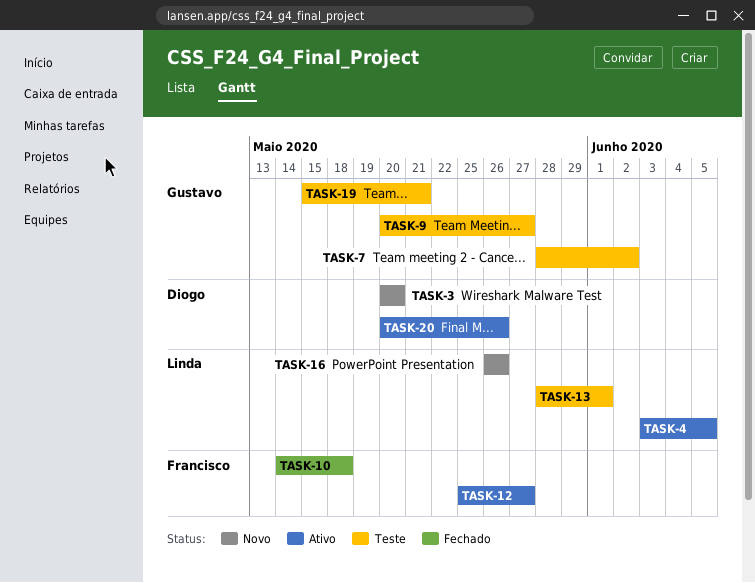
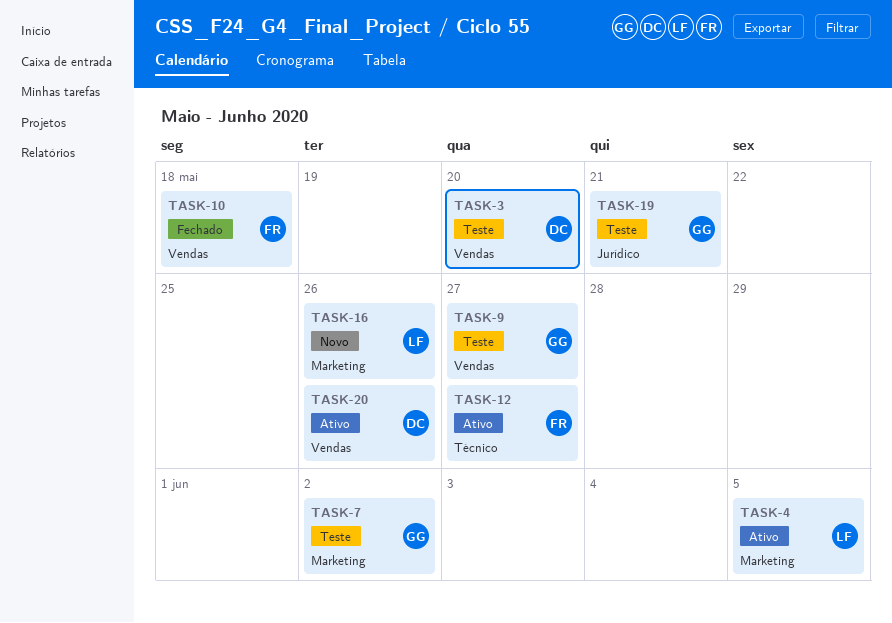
TASK-3, status: Novo -> Teste
TASK-13: present -> none

